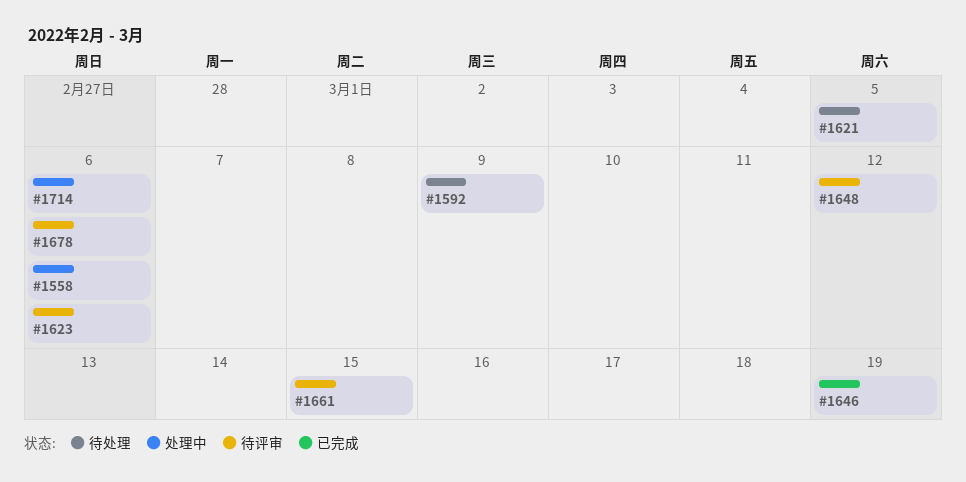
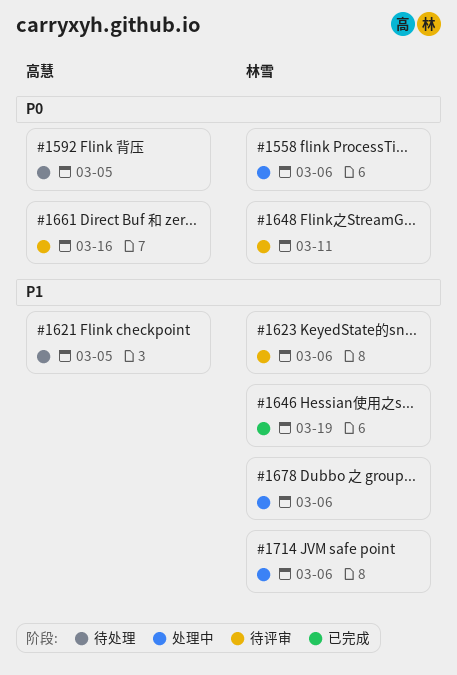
#1592, due: Mar 9 -> Mar 5
#1648, due: Mar 12 -> Mar 11
#1661, due: Mar 15 -> Mar 16
#1678, status: 待评审 -> 处理中

